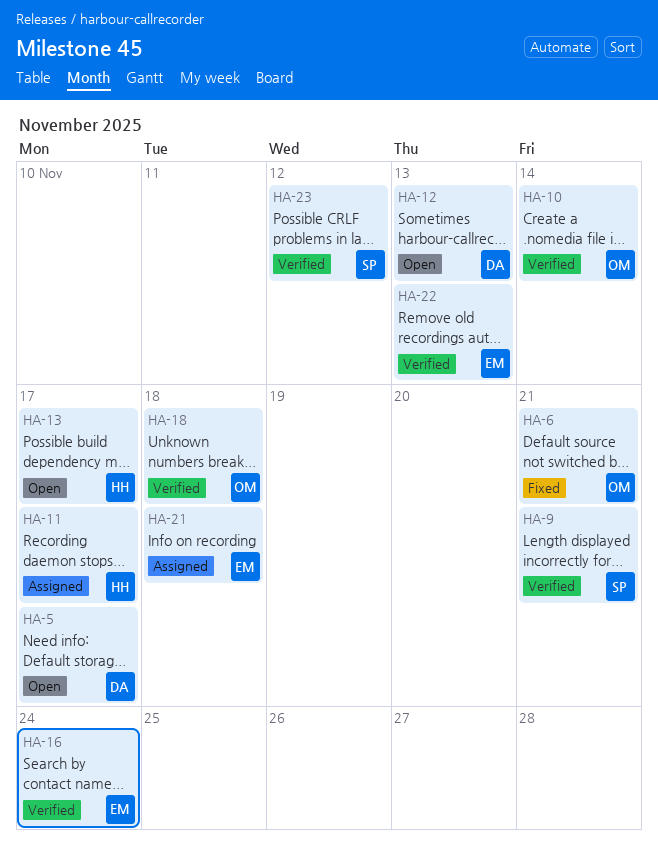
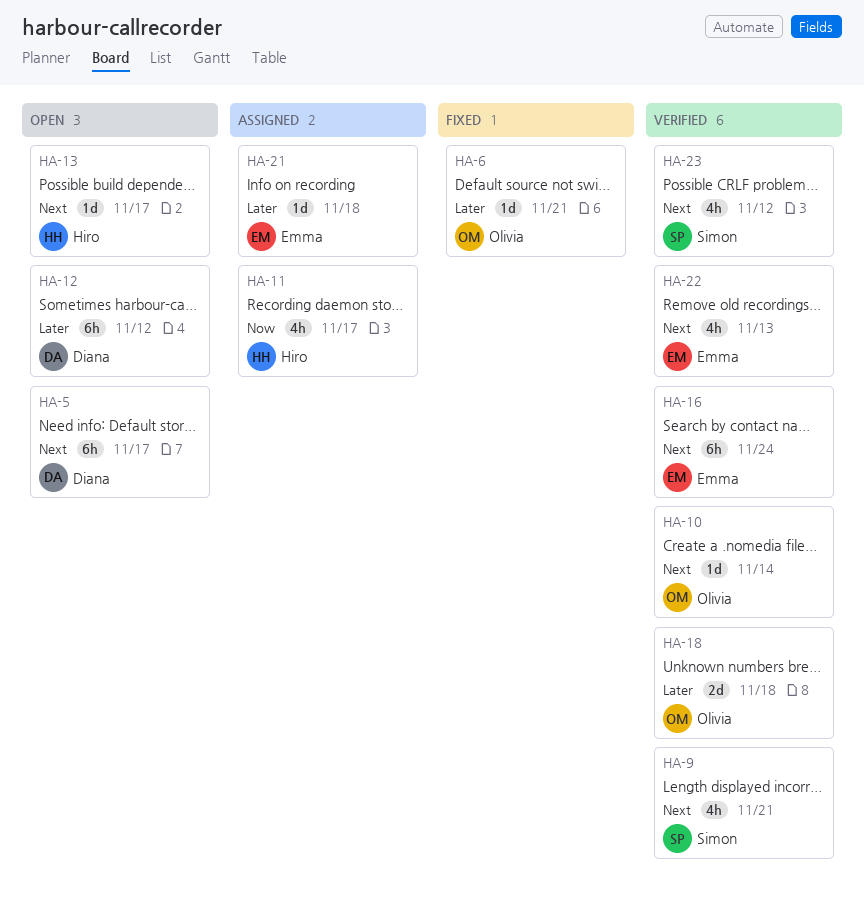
HA-12, due: Nov 13 -> Nov 12

